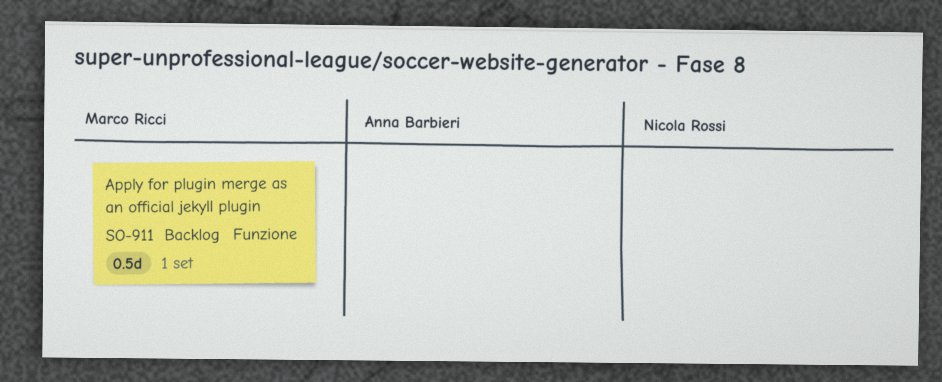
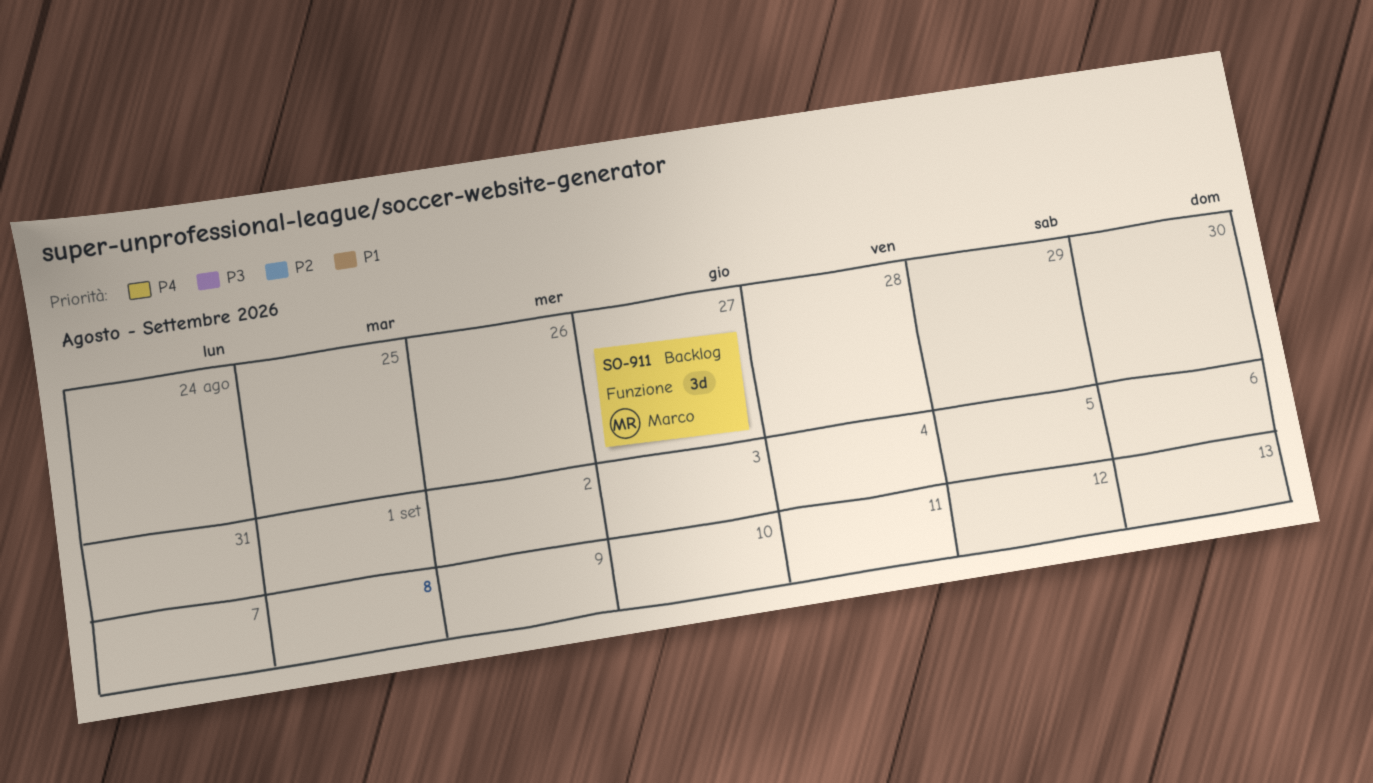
SO-911, estimate: 0.5d -> 3d
SO-911, due: Sep 1 -> Aug 27

